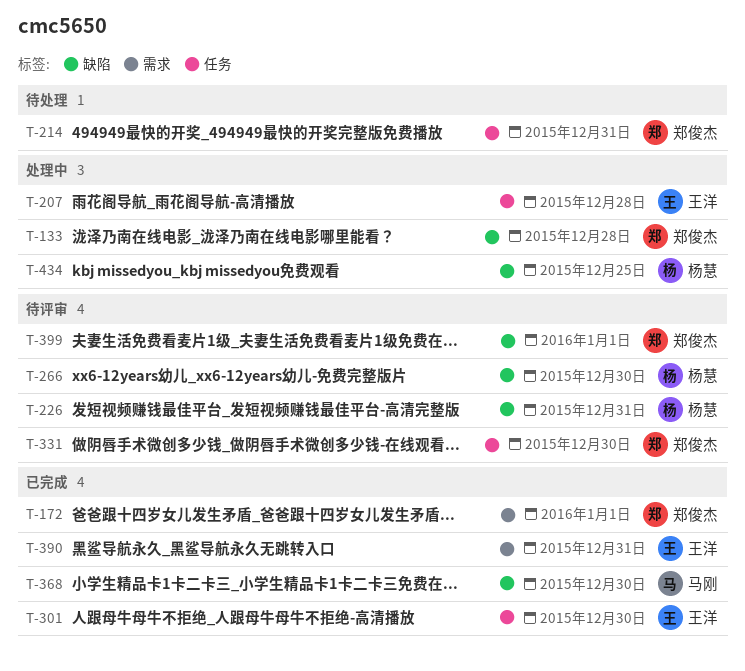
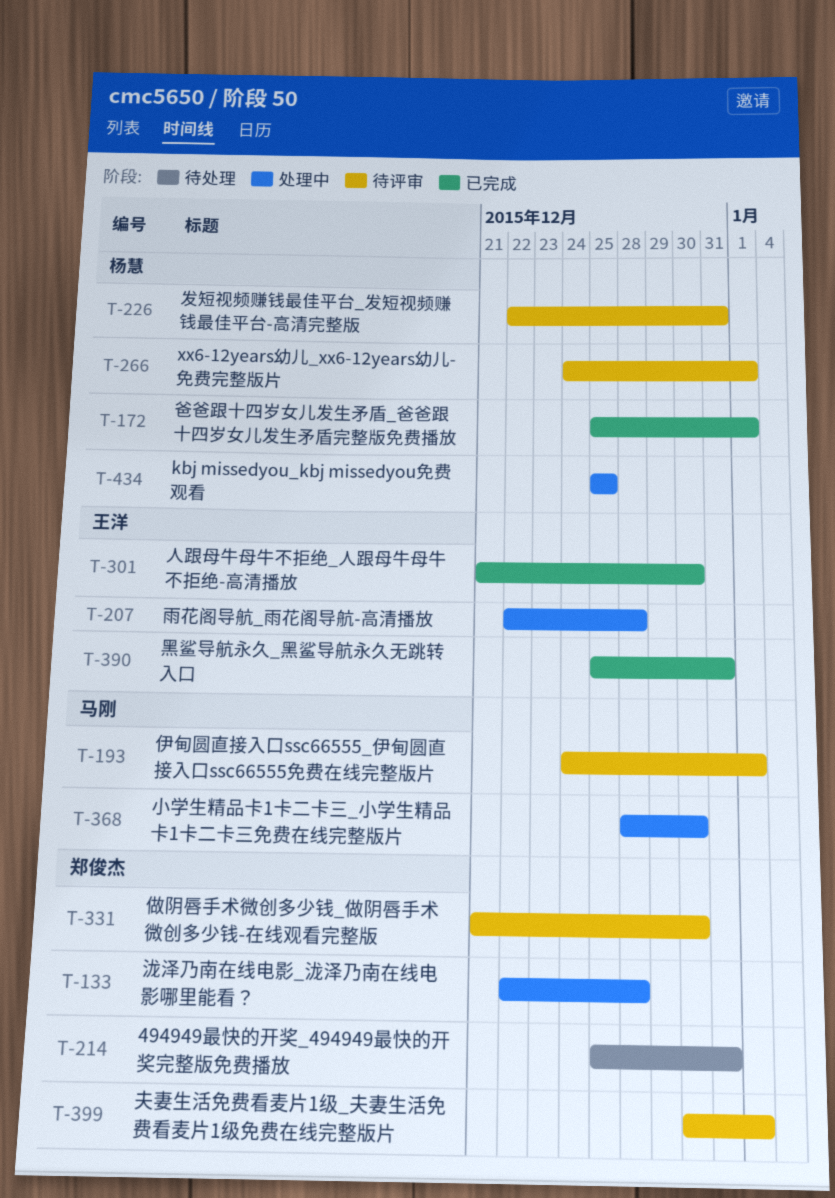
T-172, owner: 郑俊杰 -> 杨慧
T-193: none -> present
T-266, due: Dec 30 -> Jan 1
T-368, status: 已完成 -> 处理中

